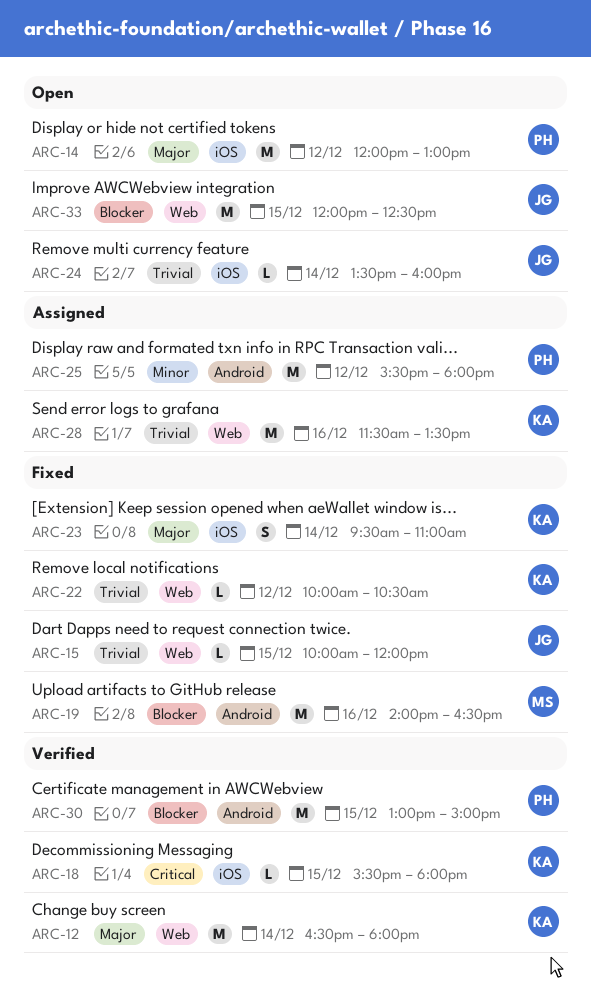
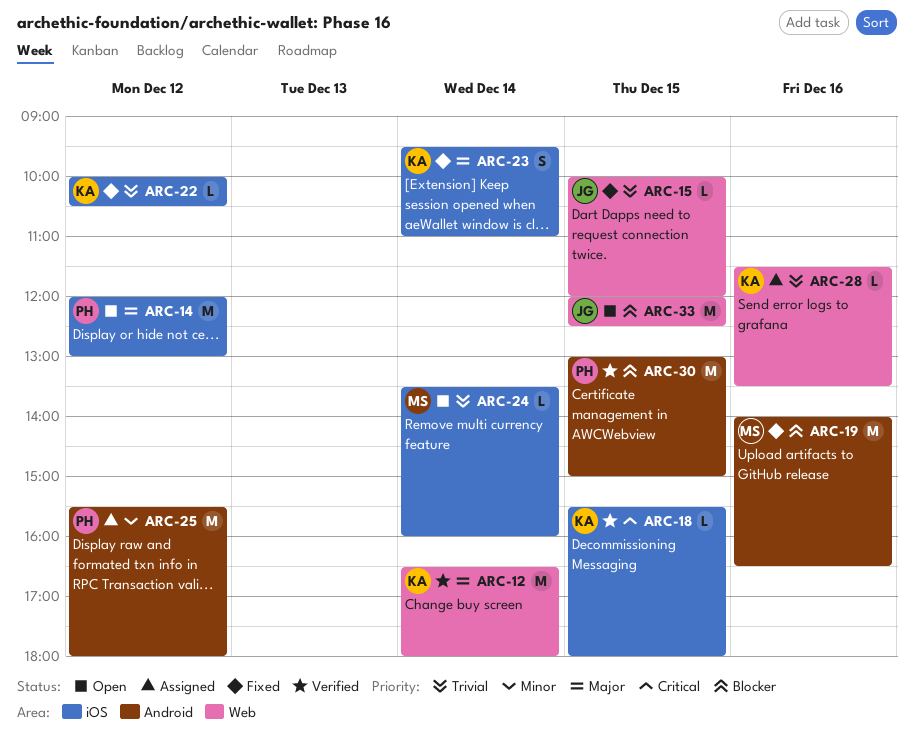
ARC-22, label: Web -> iOS
ARC-24, owner: JG -> MS
ARC-28, estimate: M -> L

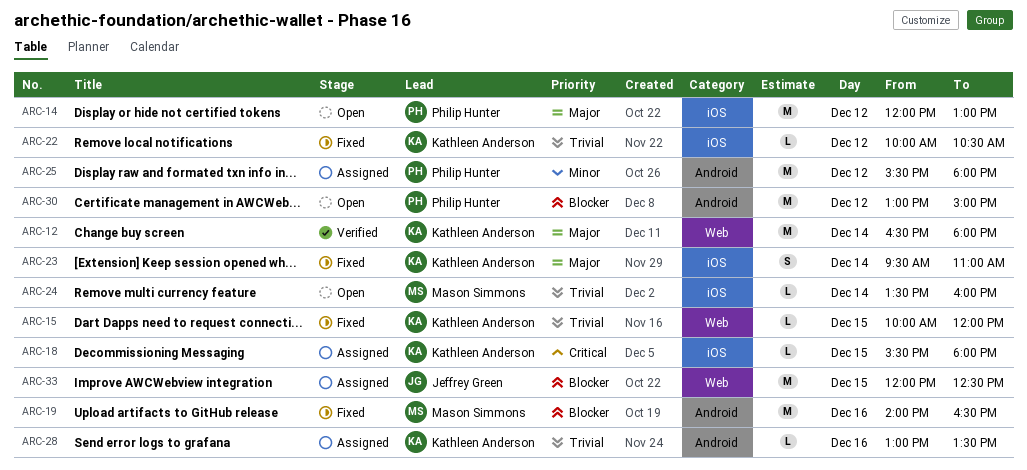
ARC-15, owner: Jeffrey Green -> Kathleen Anderson
ARC-18, status: Verified -> Assigned
ARC-28, label: Web -> Android
ARC-28, begins: 11:30 -> 13:00
ARC-30, status: Verified -> Open
ARC-30, day: Dec 15 -> Dec 12
ARC-33, status: Open -> Assigned

